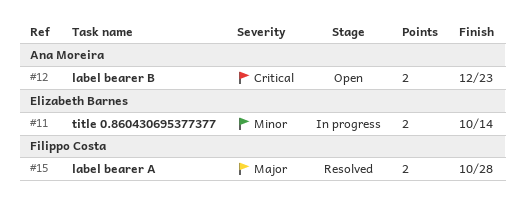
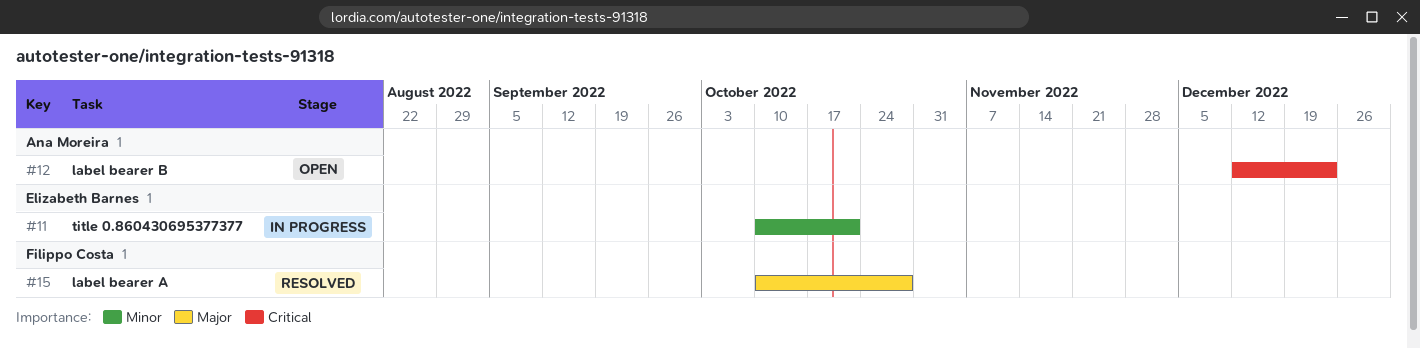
#11, due: Oct 14 -> Oct 21

